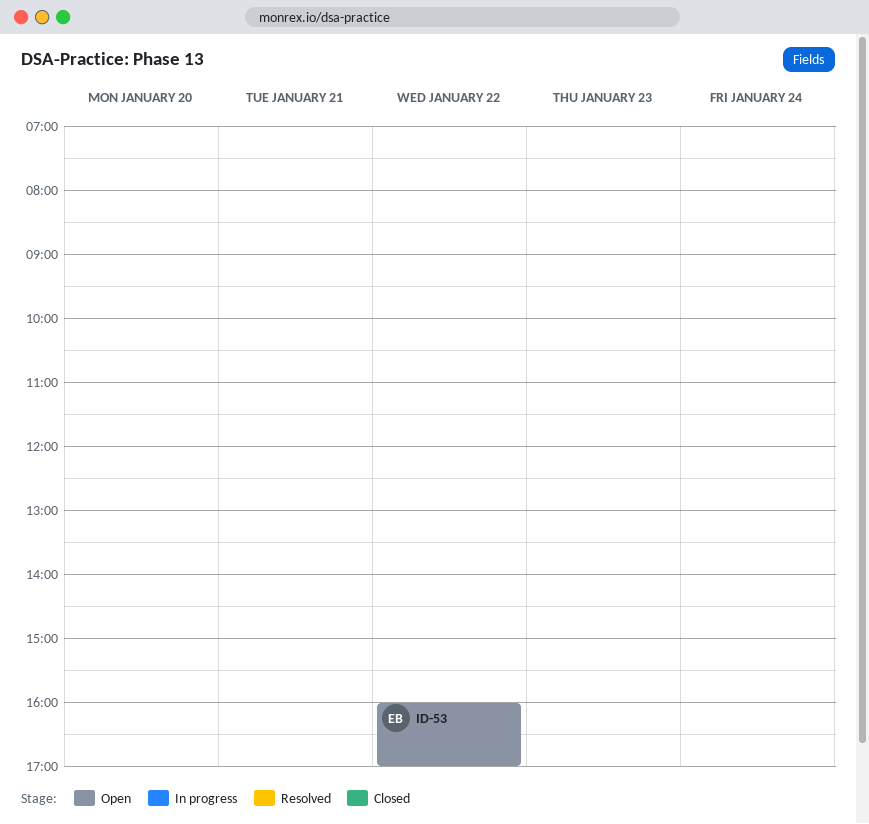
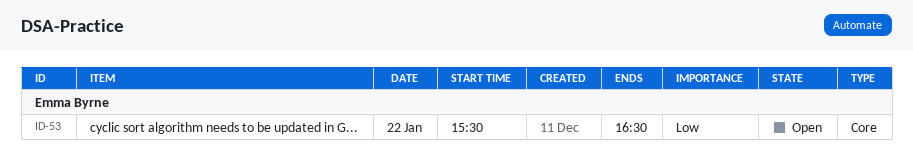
ID-53, begins: 16:00 -> 15:30
ID-53, ends: 17:00 -> 16:30

